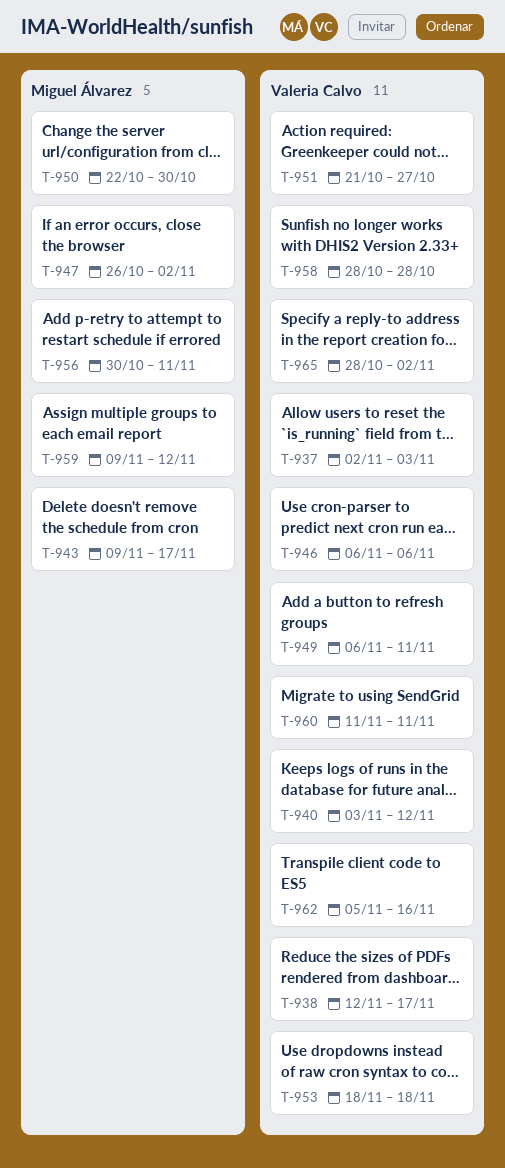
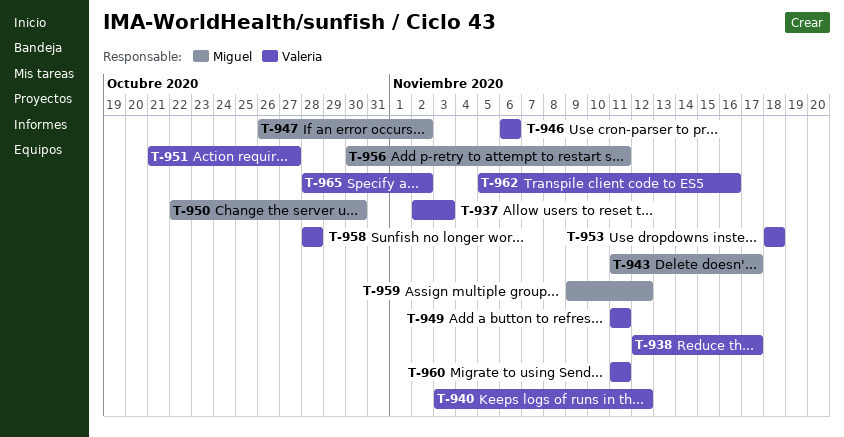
T-943, start: Nov 9 -> Nov 11
T-949, start: Nov 6 -> Nov 11

